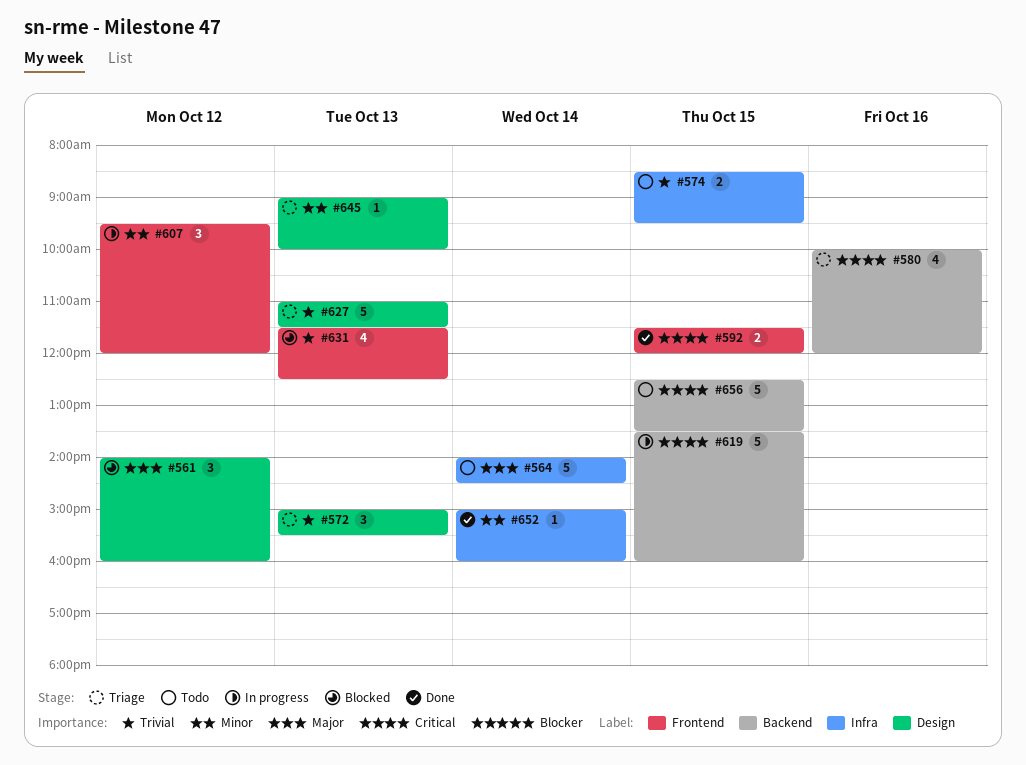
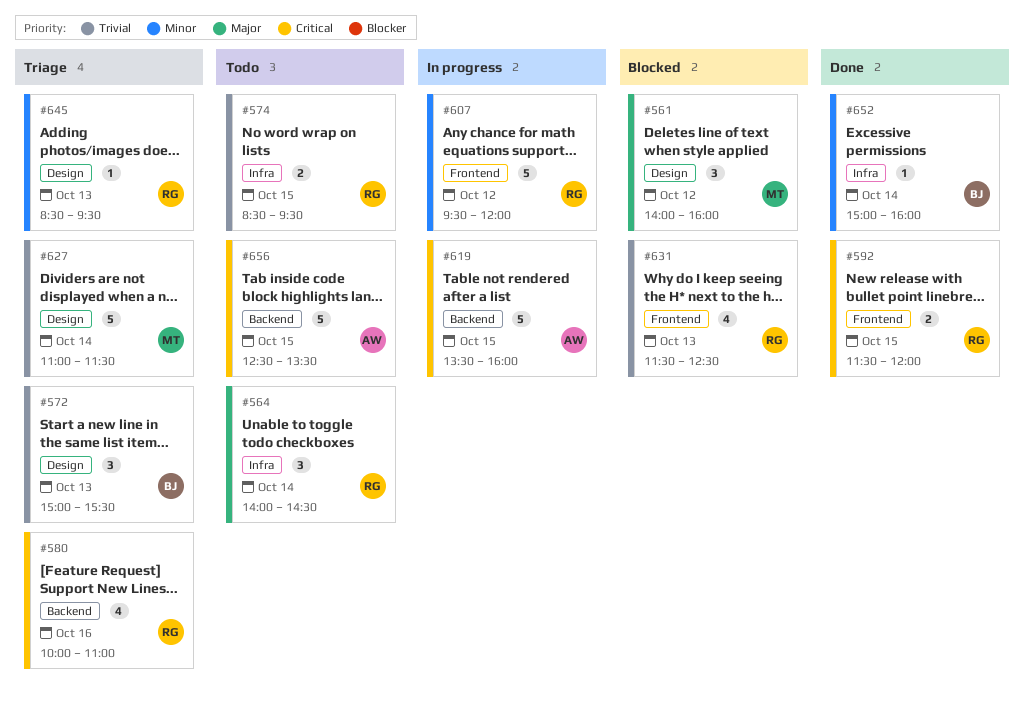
#564, estimate: 5 -> 3
#580, ends: 12:00 -> 11:00
#607, estimate: 3 -> 5
#627, day: Oct 13 -> Oct 14
#645, begins: 09:00 -> 08:30
#645, ends: 10:00 -> 09:30

